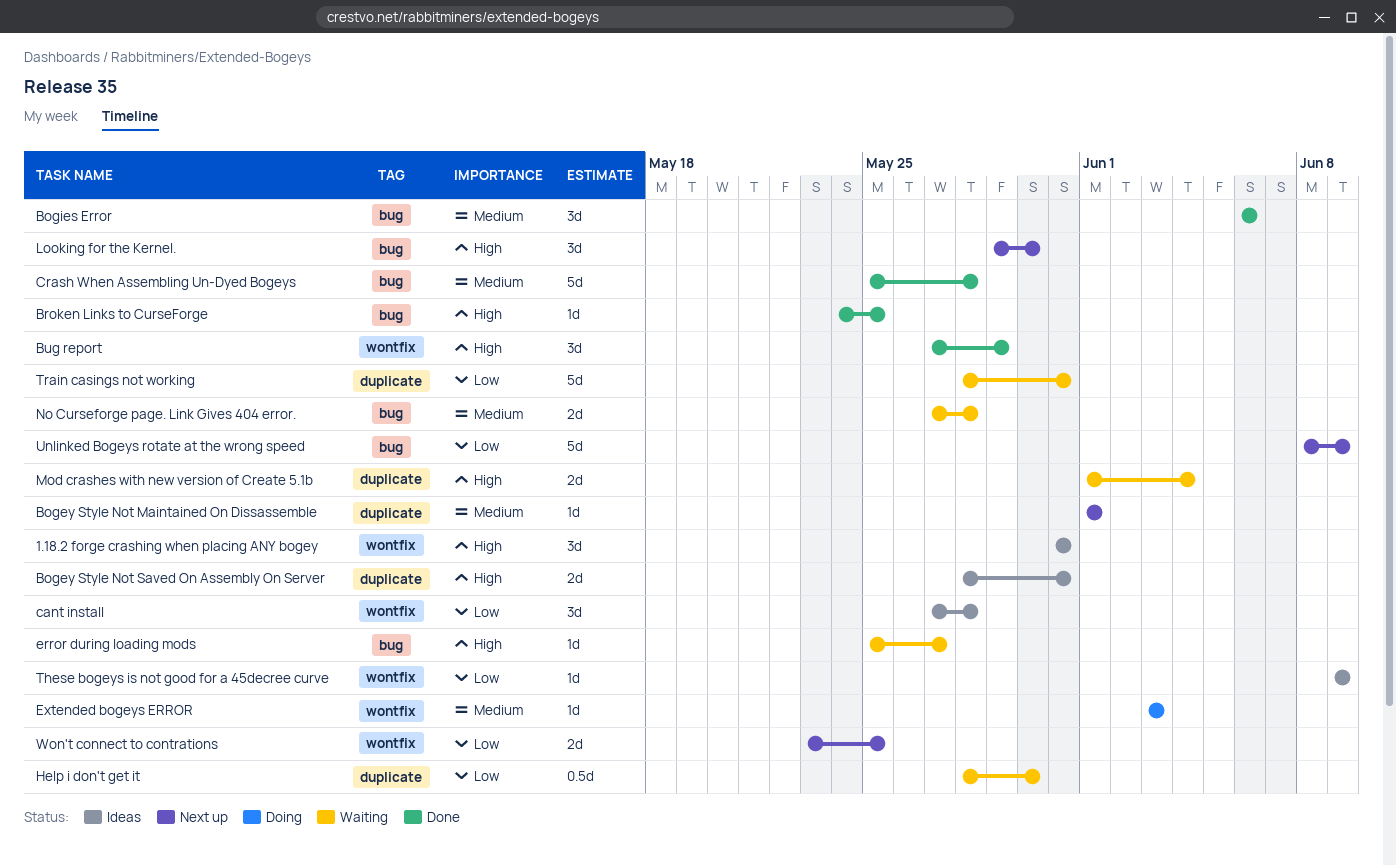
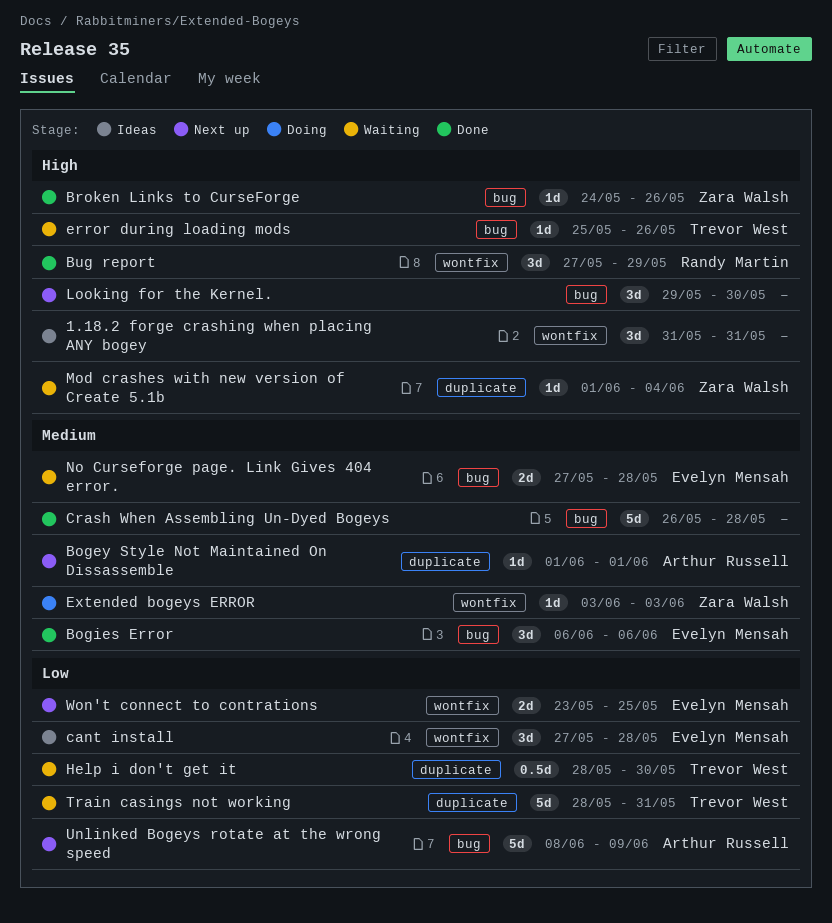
Bogey Style Not Saved On Assembly On Server: present -> none
Broken Links to CurseForge, due: May 25 -> May 26
Crash When Assembling Un-Dyed Bogeys, start: May 25 -> May 26
error during loading mods, due: May 27 -> May 26
Mod crashes with new version of Create 5.1b, estimate: 2d -> 1d
These bogeys is not good for a 45decree curve: present -> none

